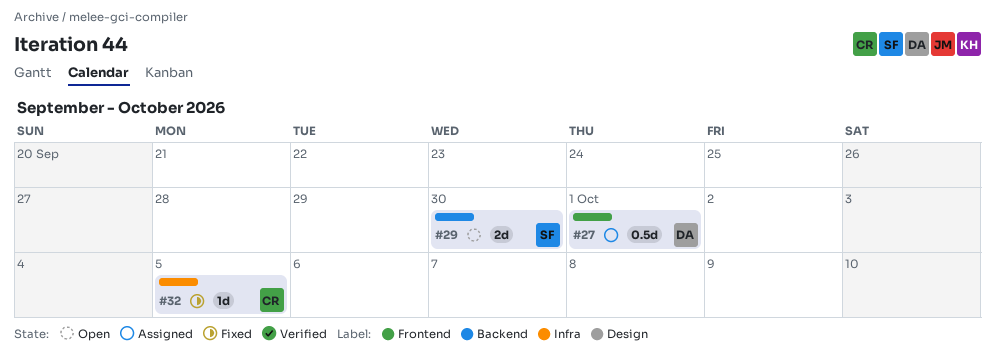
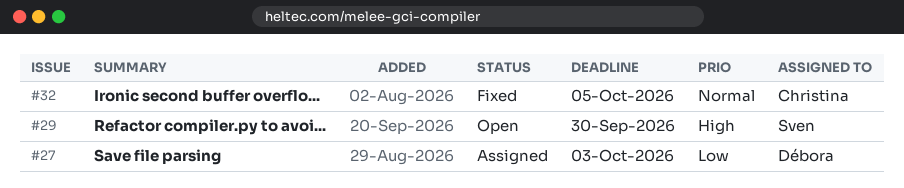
#27, due: Oct 1 -> Oct 3

